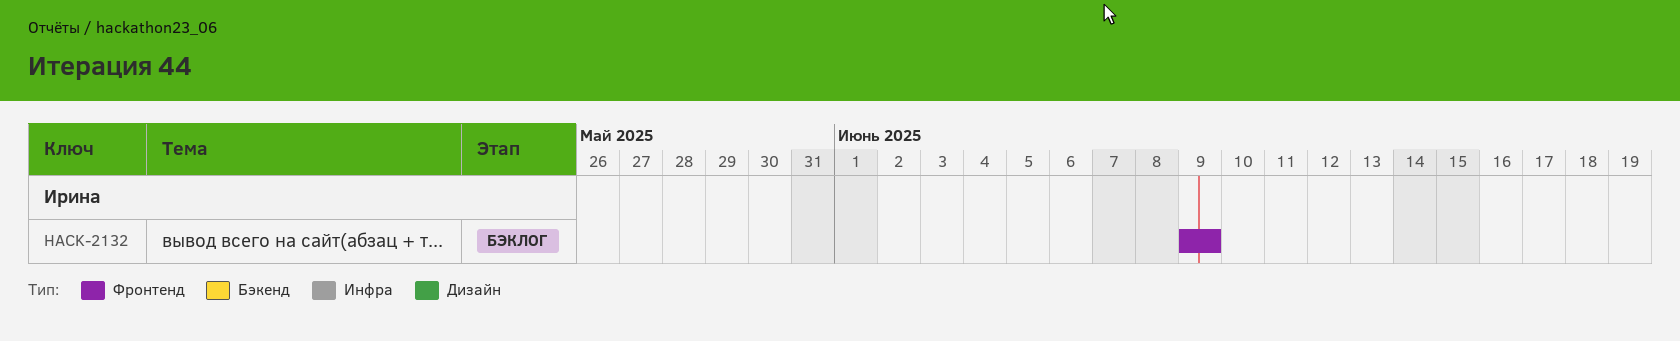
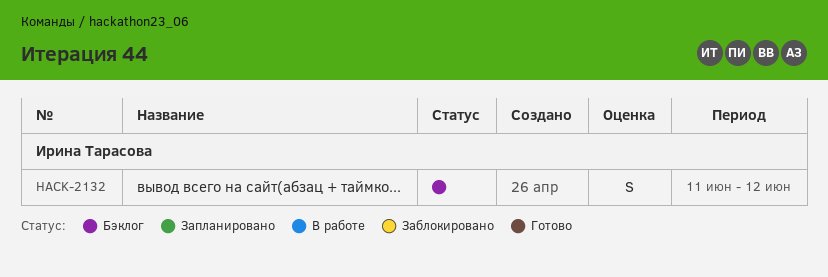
HACK-2132, start: Jun 9 -> Jun 11
HACK-2132, due: Jun 9 -> Jun 12

